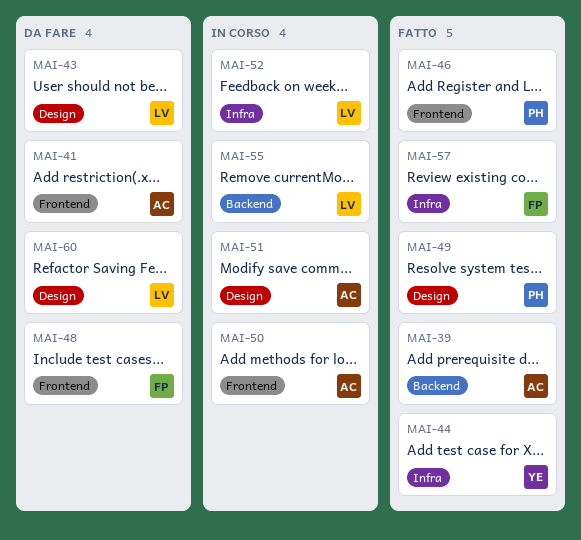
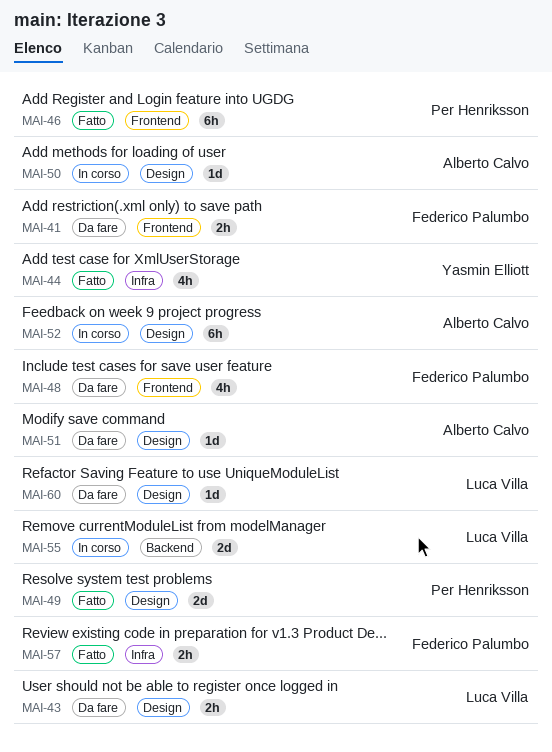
MAI-39: present -> none
MAI-41, owner: Alberto Calvo -> Federico Palumbo
MAI-50, label: Frontend -> Design
MAI-51, status: In corso -> Da fare
MAI-52, owner: Luca Villa -> Alberto Calvo
MAI-52, label: Infra -> Design

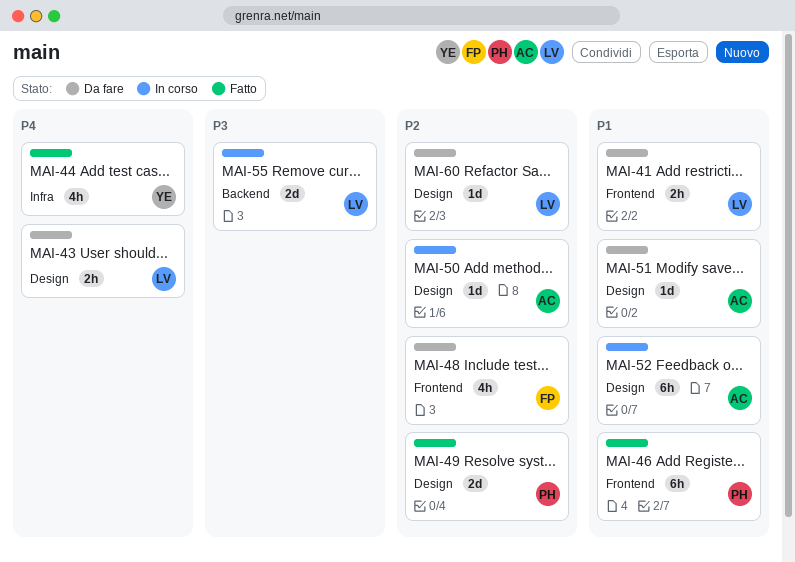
MAI-41, owner: Federico Palumbo -> Luca Villa
MAI-57: present -> none

